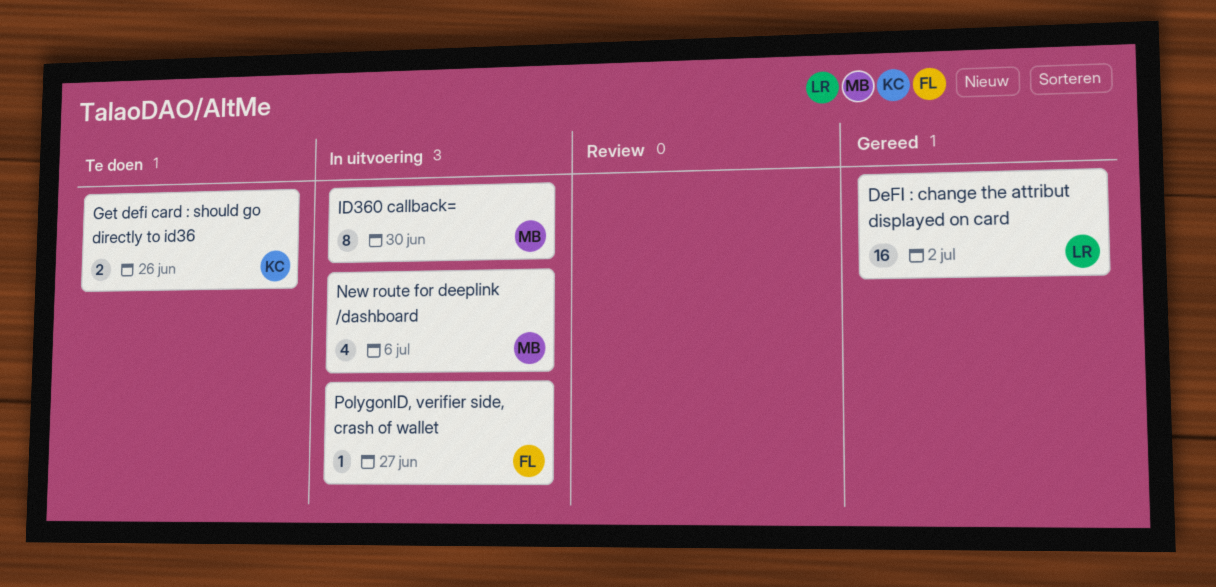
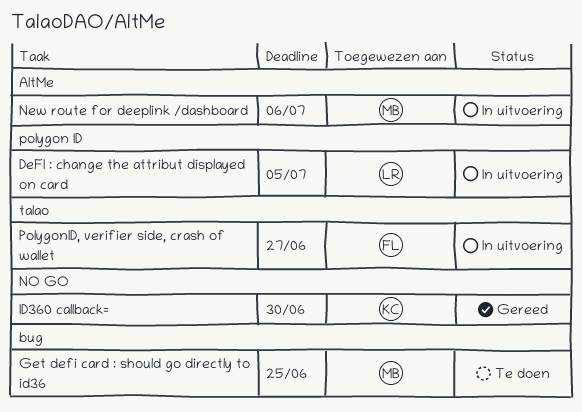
DeFI : change the attribut displayed on card, status: Gereed -> In uitvoering
DeFI : change the attribut displayed on card, due: Jul 2 -> Jul 5
Get defi card : should go directly to id36, owner: KC -> MB
Get defi card : should go directly to id36, due: Jun 26 -> Jun 25
ID360 callback=, status: In uitvoering -> Gereed
ID360 callback=, owner: MB -> KC

